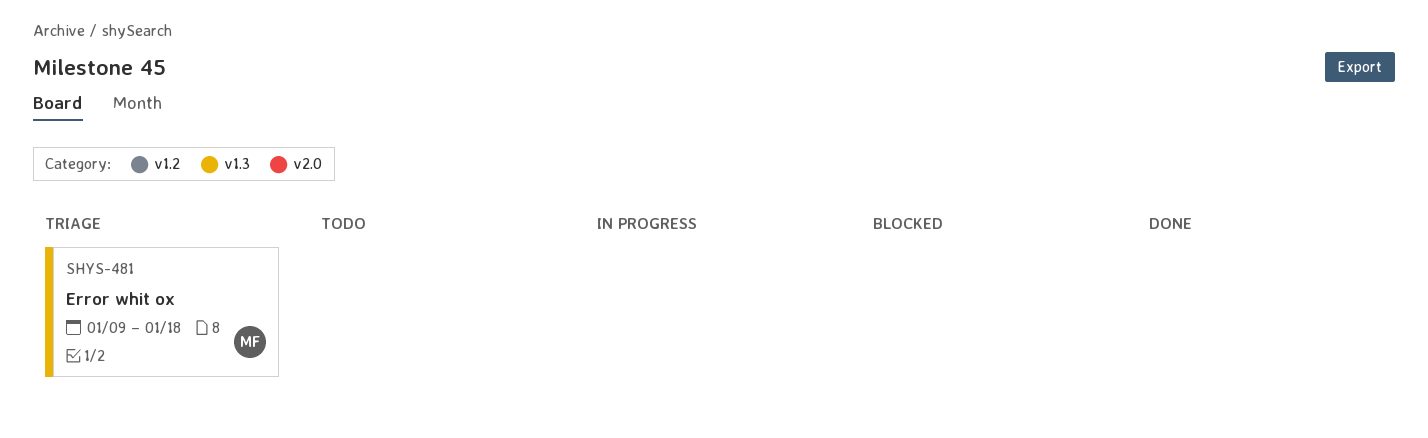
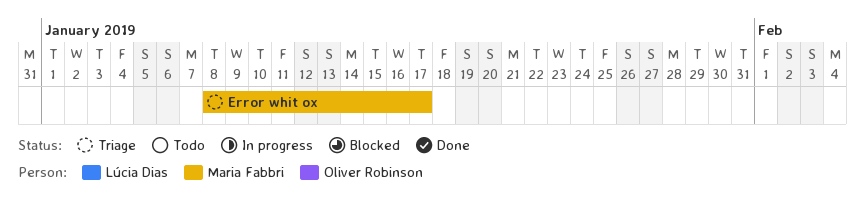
Error whit ox, start: Jan 9 -> Jan 8
Error whit ox, due: Jan 18 -> Jan 17

